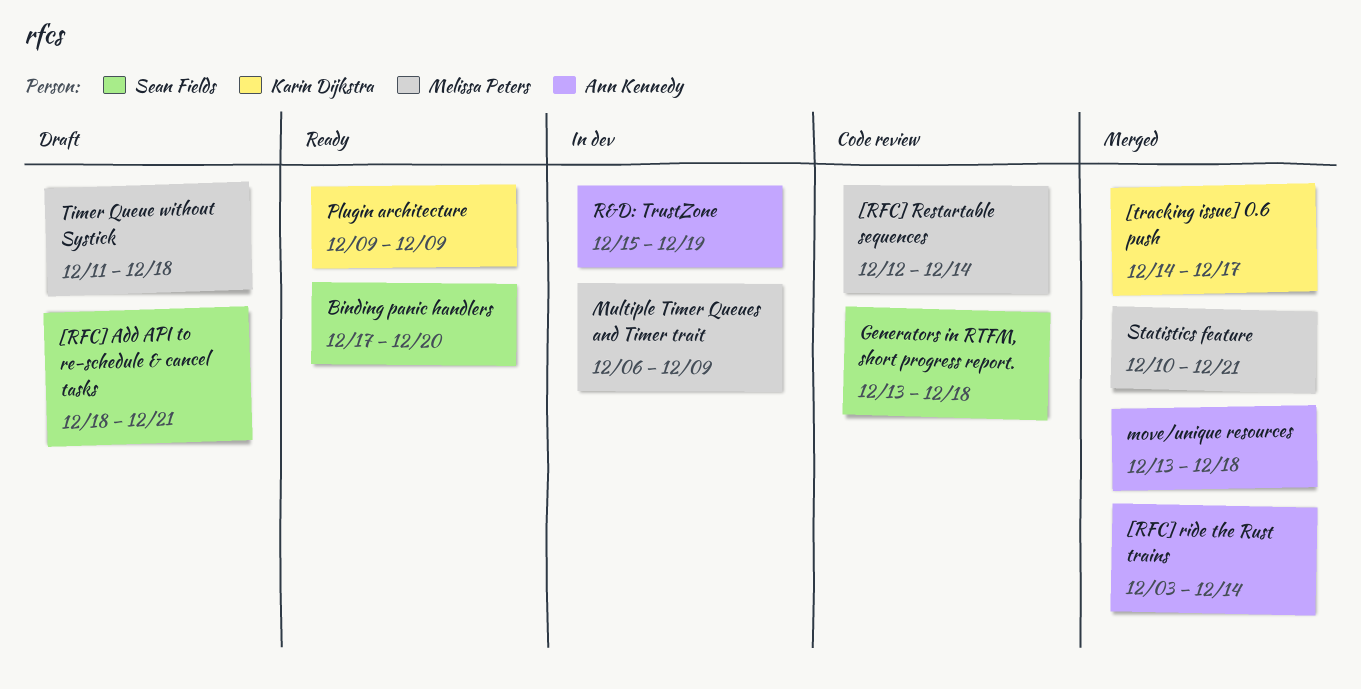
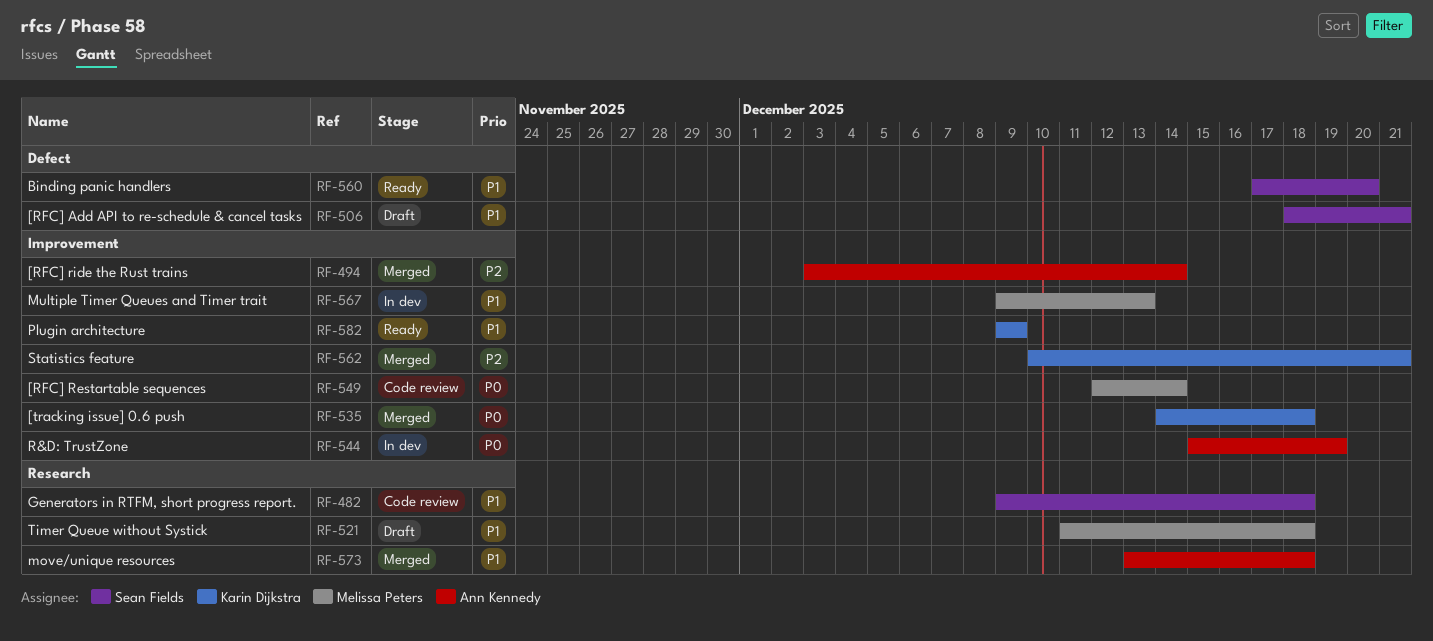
[tracking issue] 0.6 push, due: Dec 17 -> Dec 18
Generators in RTFM, short progress report., start: Dec 13 -> Dec 9
Multiple Timer Queues and Timer trait, start: Dec 6 -> Dec 9
Multiple Timer Queues and Timer trait, due: Dec 9 -> Dec 13
Statistics feature, owner: Melissa Peters -> Karin Dijkstra

